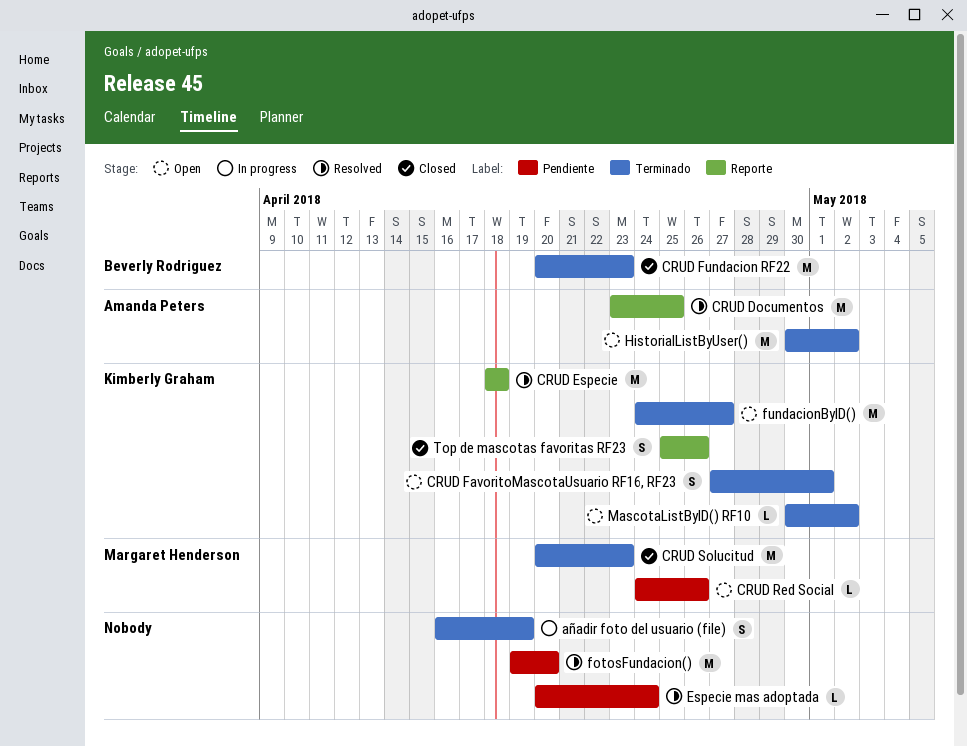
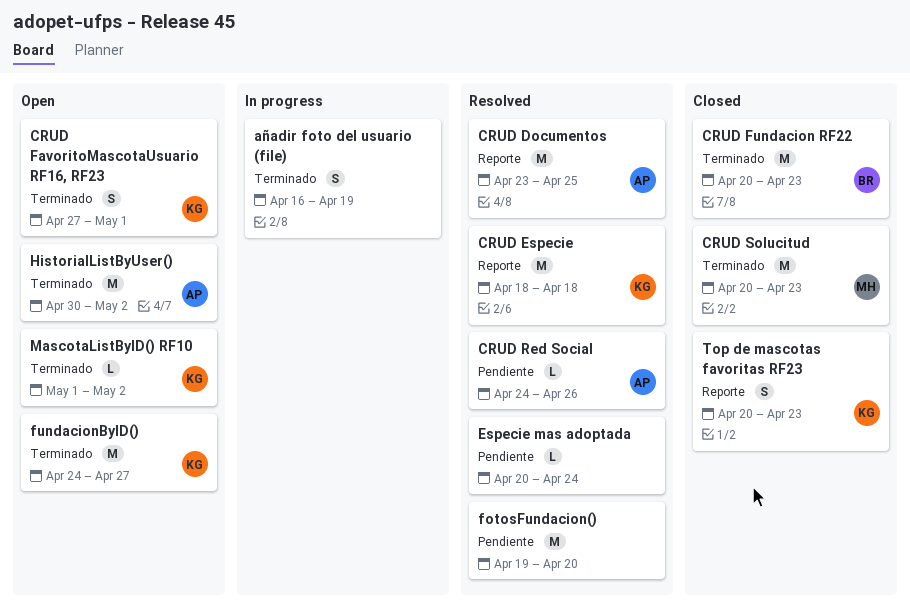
CRUD Red Social, status: Open -> Resolved
CRUD Red Social, owner: Margaret Henderson -> Amanda Peters
MascotaListByID() RF10, start: Apr 30 -> May 1
Top de mascotas favoritas RF23, start: Apr 25 -> Apr 20
Top de mascotas favoritas RF23, due: Apr 26 -> Apr 23

